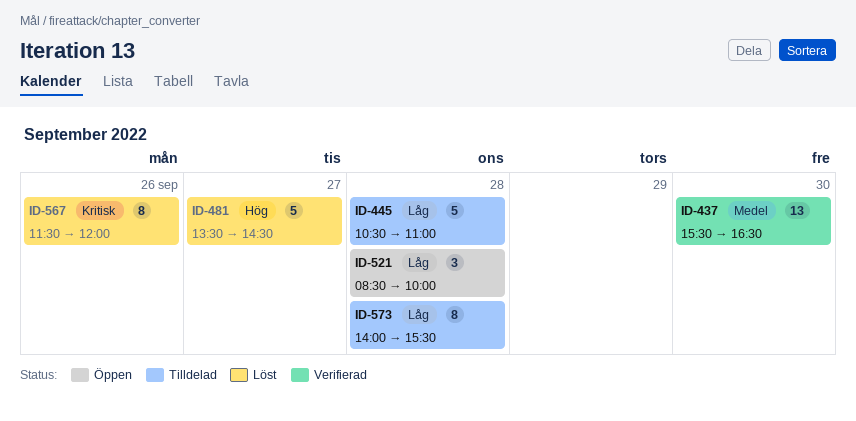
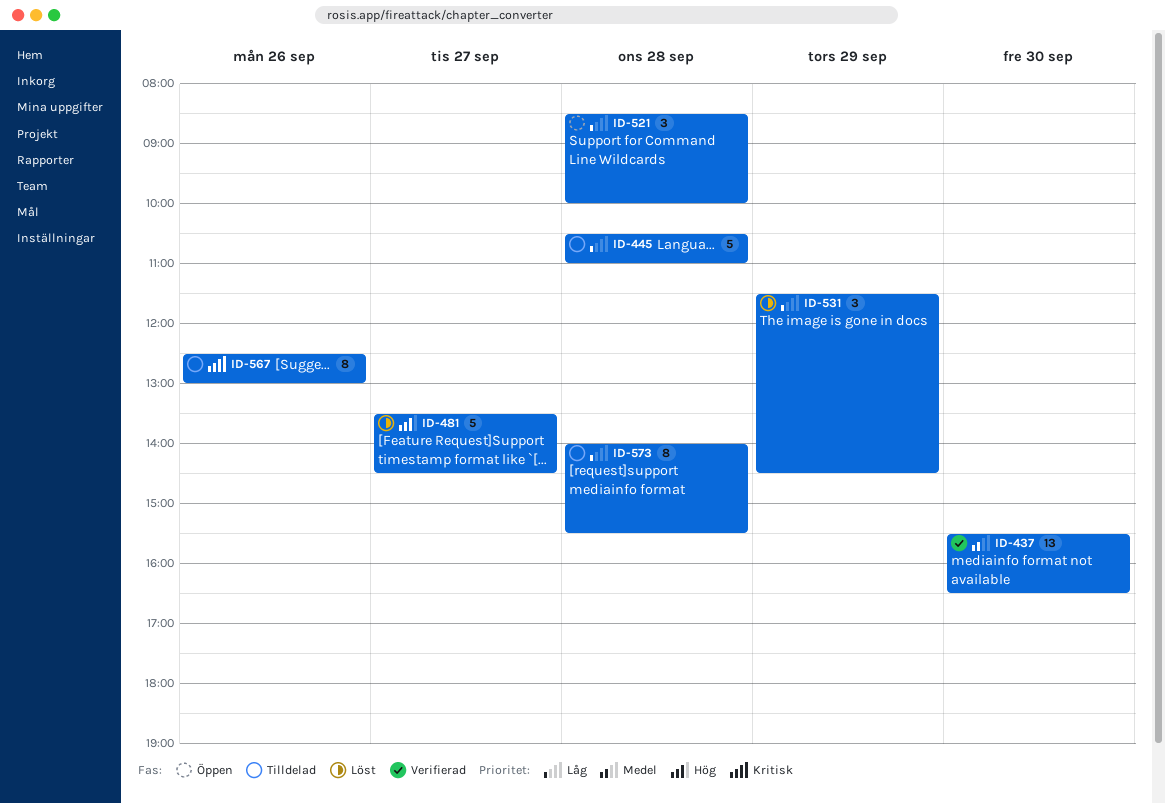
ID-531: none -> present
ID-567, status: Löst -> Tilldelad
ID-567, begins: 11:30 -> 12:30
ID-567, ends: 12:00 -> 13:00

